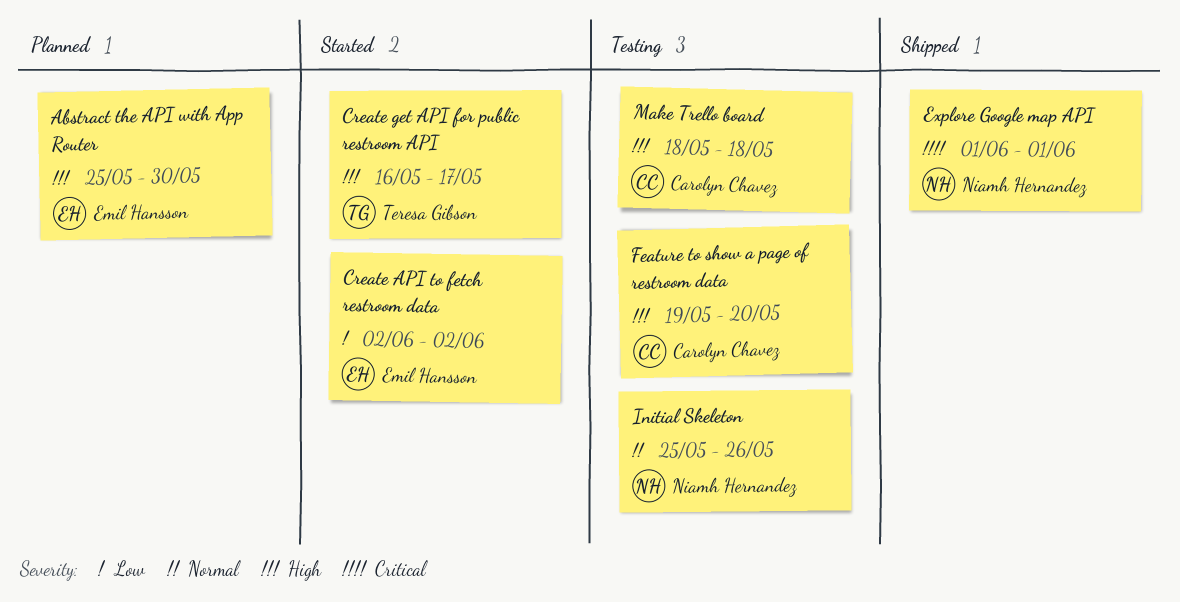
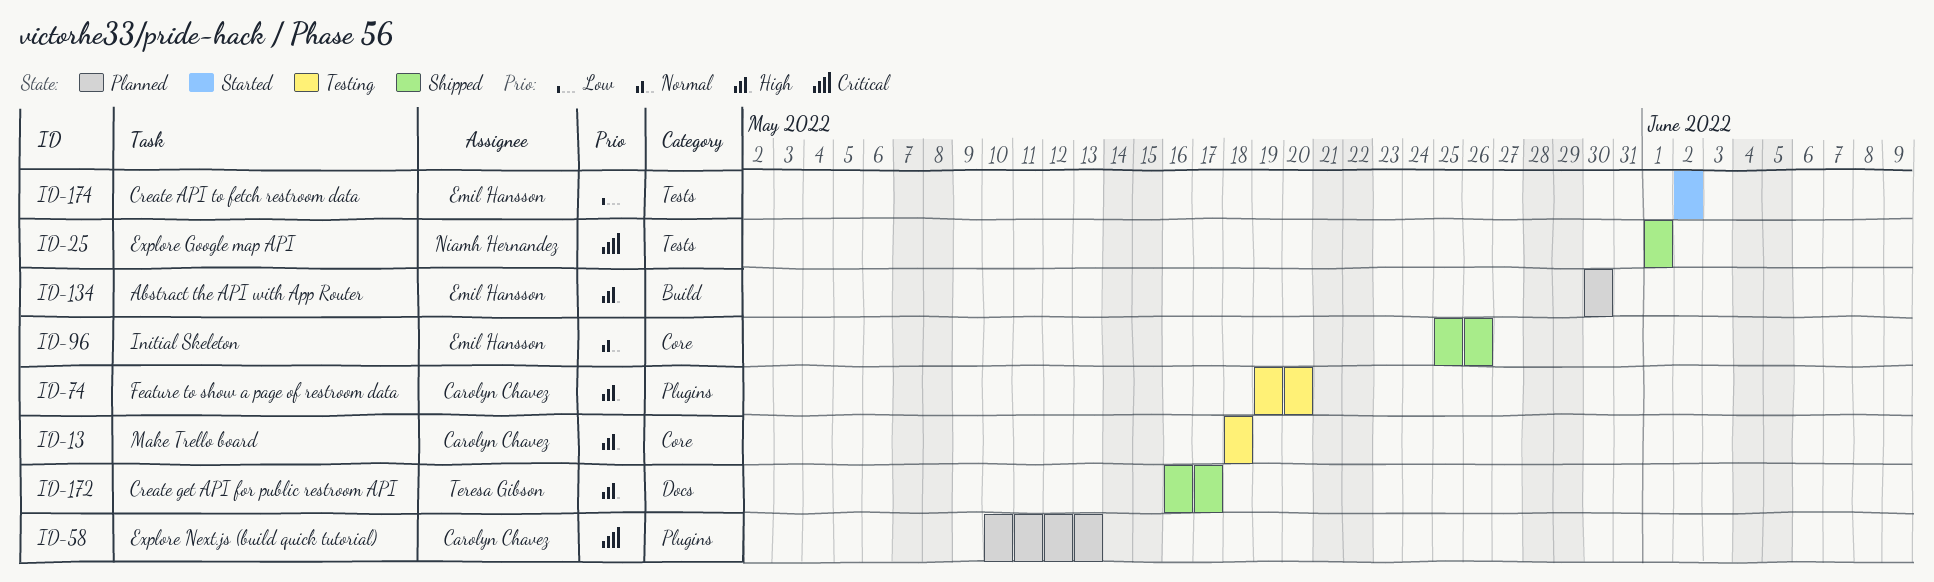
Abstract the API with App Router, start: May 25 -> May 30
Create get API for public restroom API, status: Started -> Shipped
Explore Next.js (build quick tutorial): none -> present
Initial Skeleton, status: Testing -> Shipped
Initial Skeleton, owner: Niamh Hernandez -> Emil Hansson

